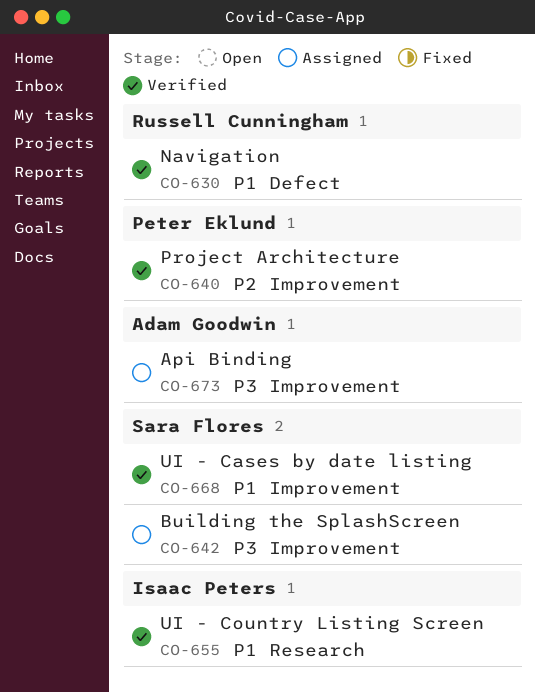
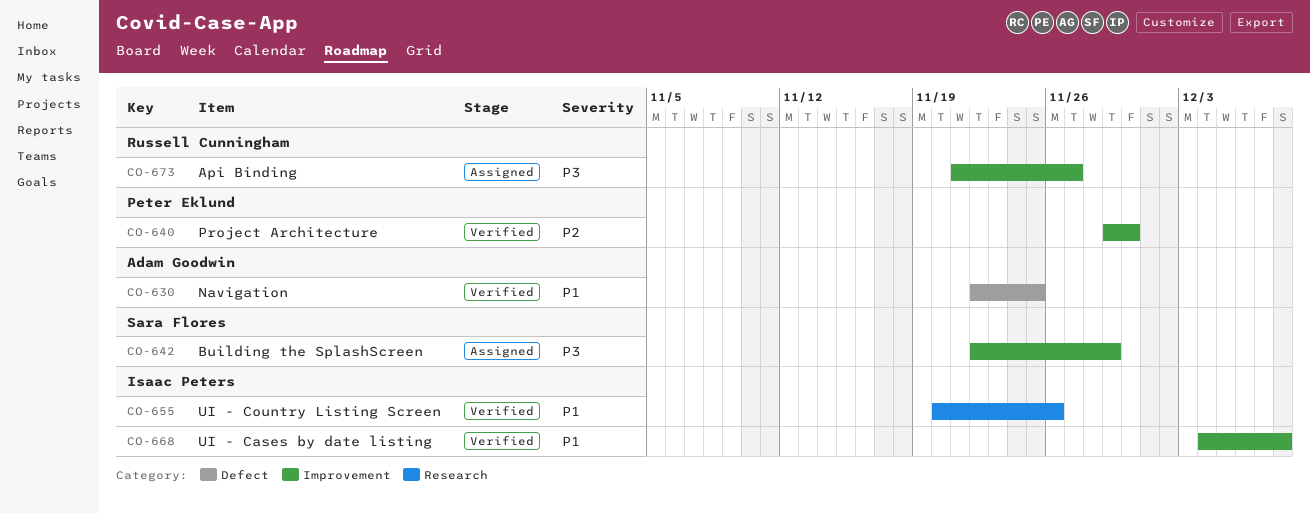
CO-630, owner: Russell Cunningham -> Adam Goodwin
CO-668, owner: Sara Flores -> Isaac Peters
CO-673, owner: Adam Goodwin -> Russell Cunningham

